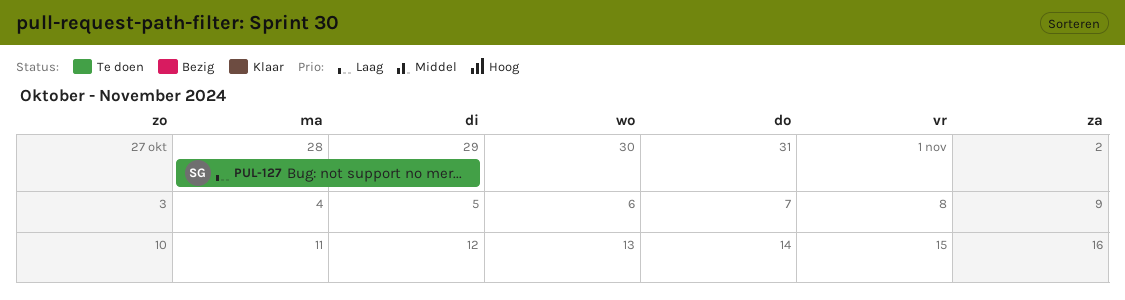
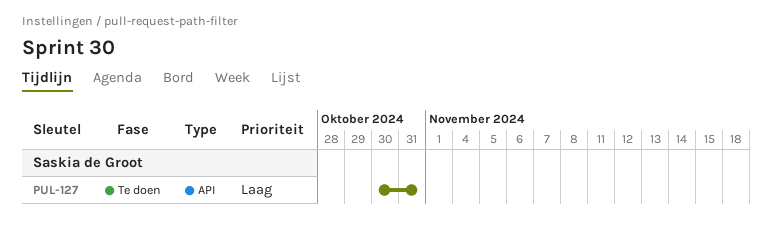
PUL-127, start: Oct 28 -> Oct 30
PUL-127, due: Oct 29 -> Oct 31

